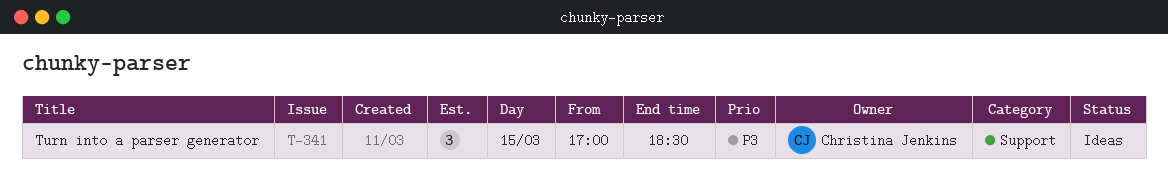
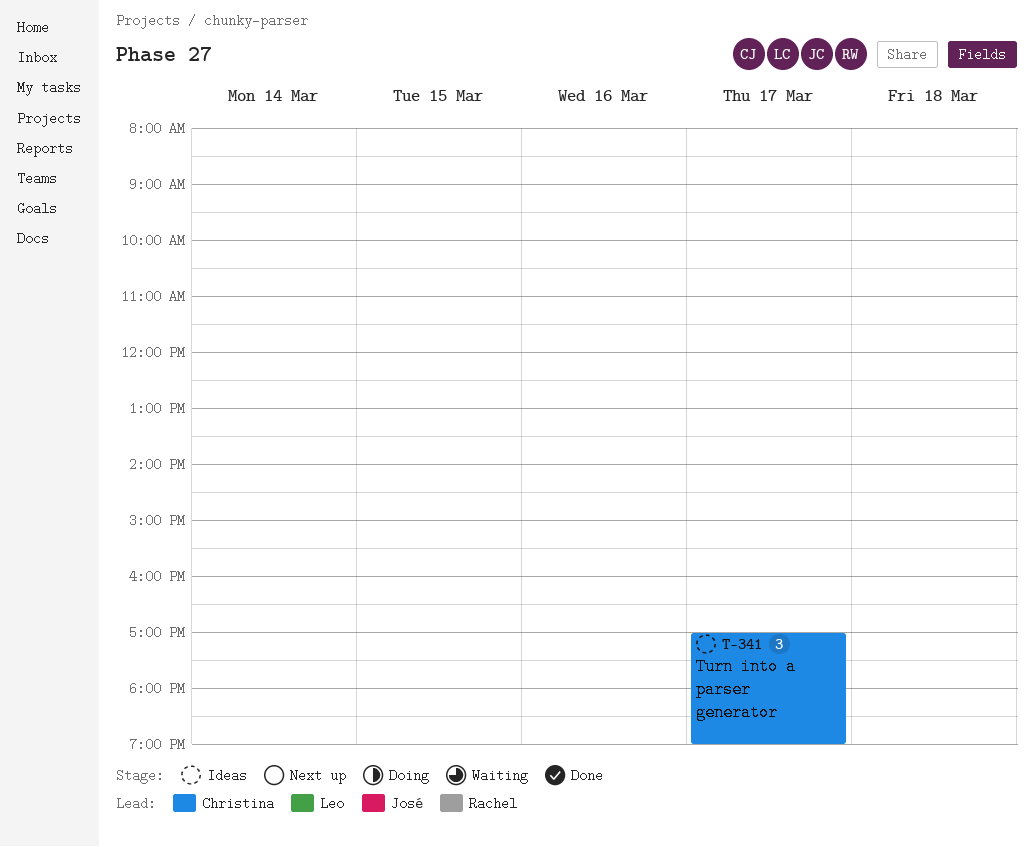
T-341, day: Mar 15 -> Mar 17
T-341, ends: 18:30 -> 19:00

